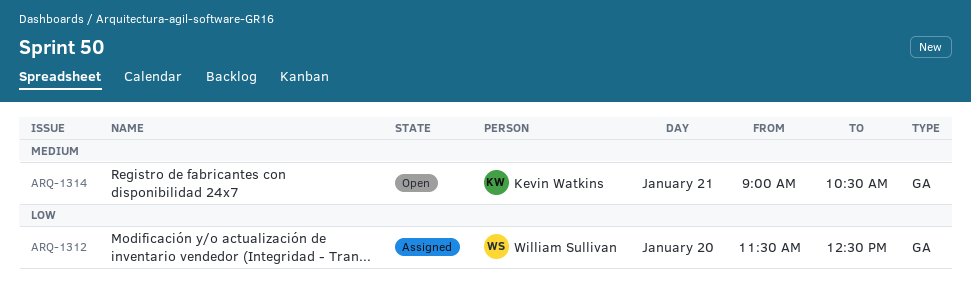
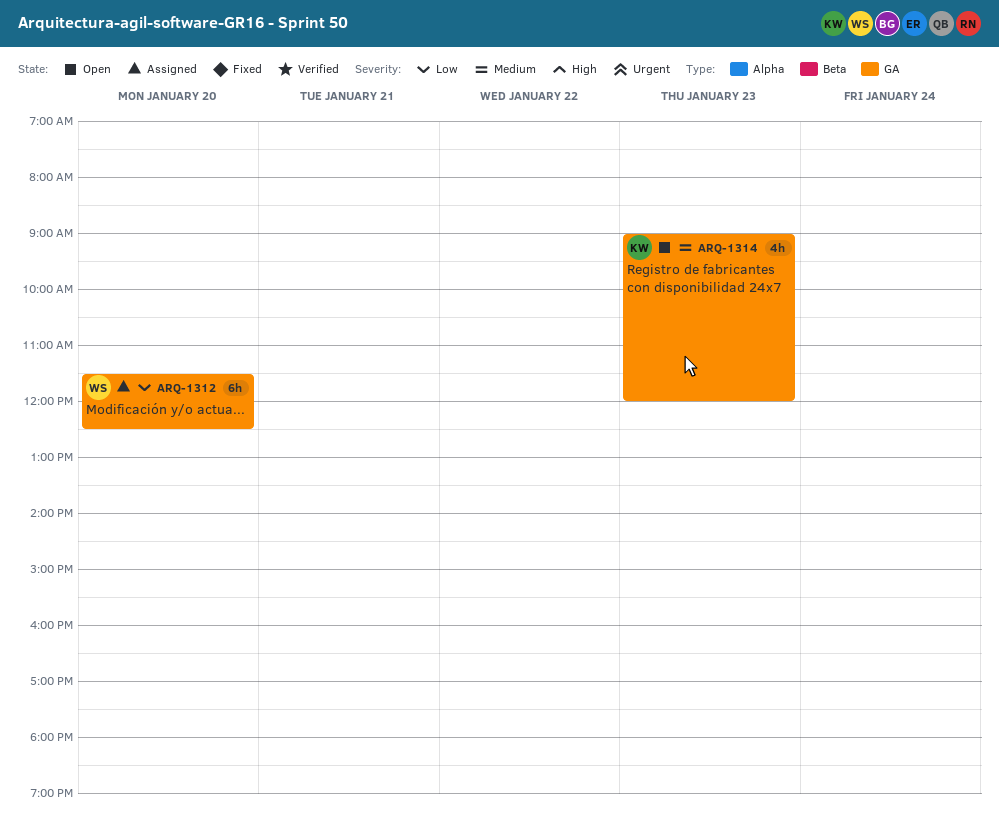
ARQ-1314, day: Jan 21 -> Jan 23
ARQ-1314, ends: 10:30 -> 12:00

